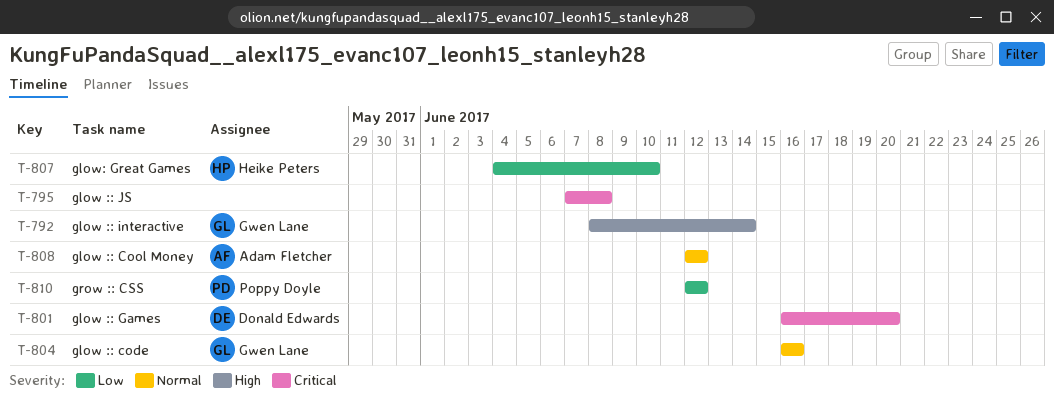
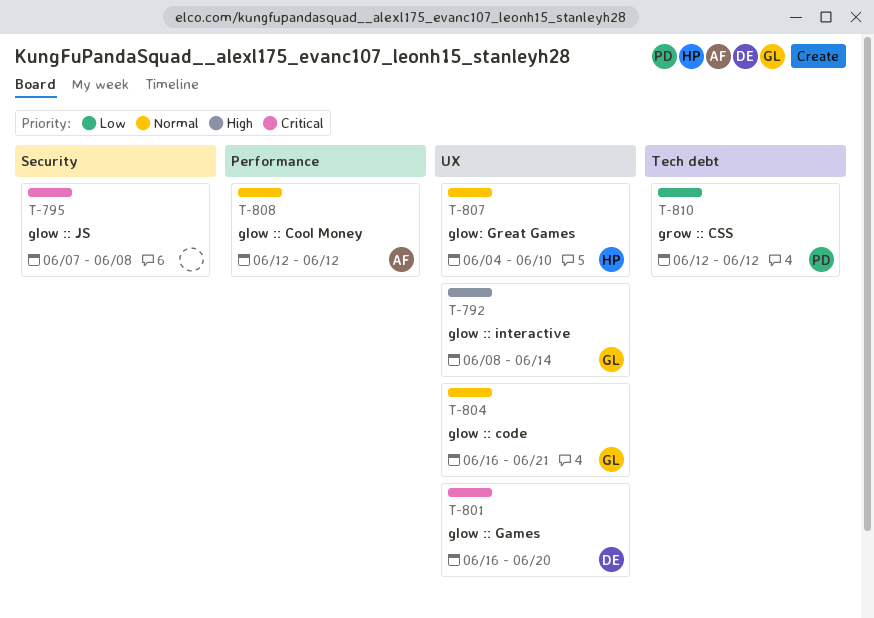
T-804, due: Jun 16 -> Jun 21
T-807, priority: Low -> Normal

